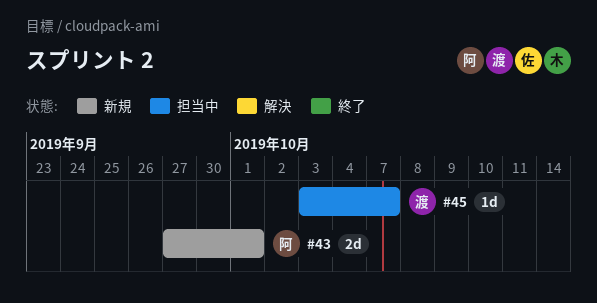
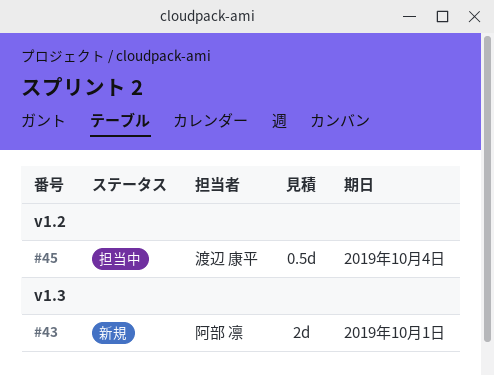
#45, estimate: 1d -> 0.5d
#45, due: Oct 7 -> Oct 4

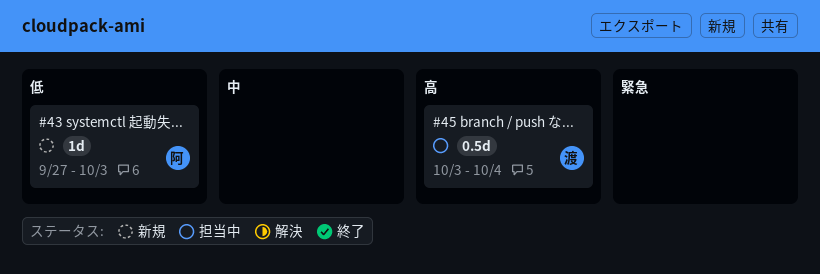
#43, estimate: 2d -> 1d
#43, due: Oct 1 -> Oct 3

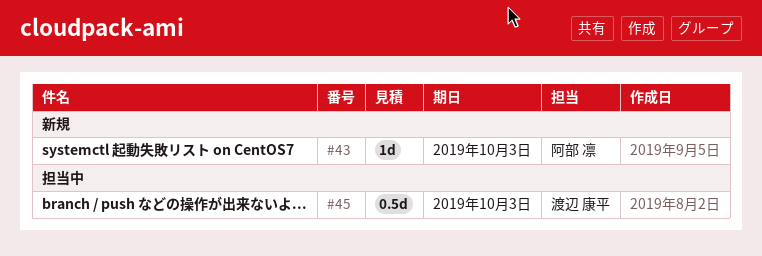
#45, due: Oct 4 -> Oct 3

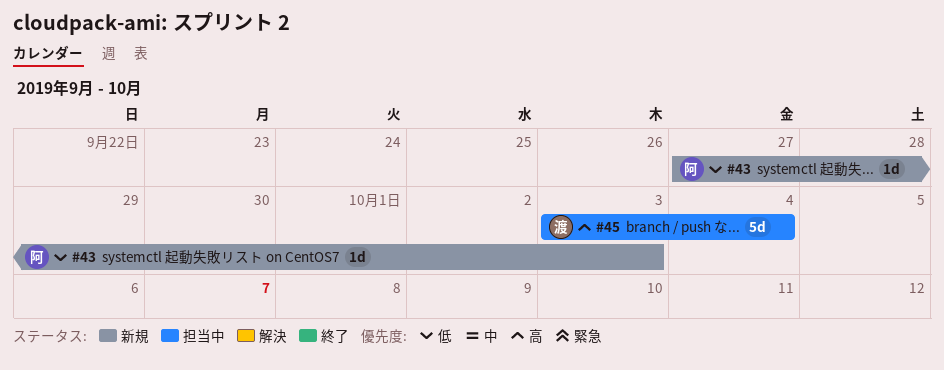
#45, estimate: 0.5d -> 5d
#45, due: Oct 3 -> Oct 4

